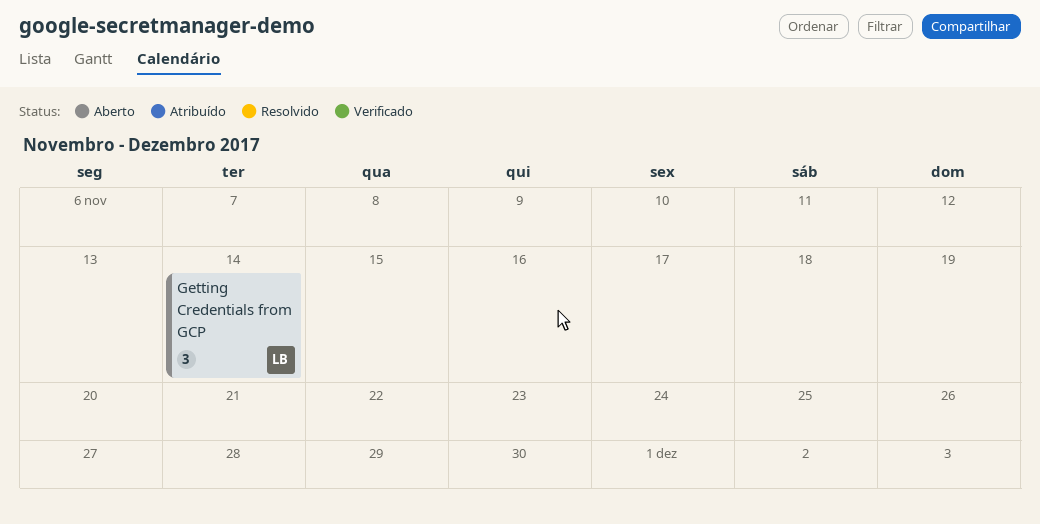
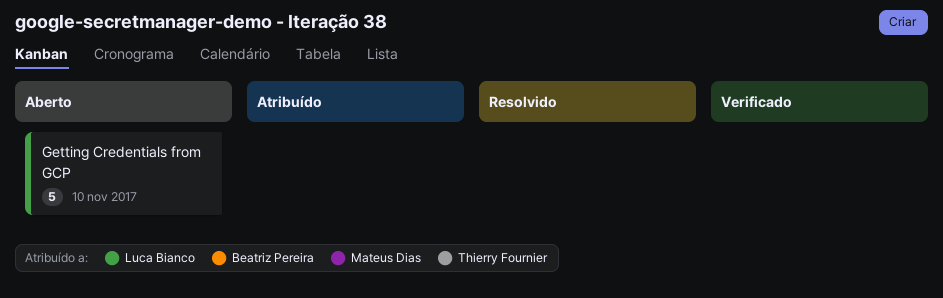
Getting Credentials from GCP, estimate: 3 -> 5
Getting Credentials from GCP, due: Nov 14 -> Nov 10

